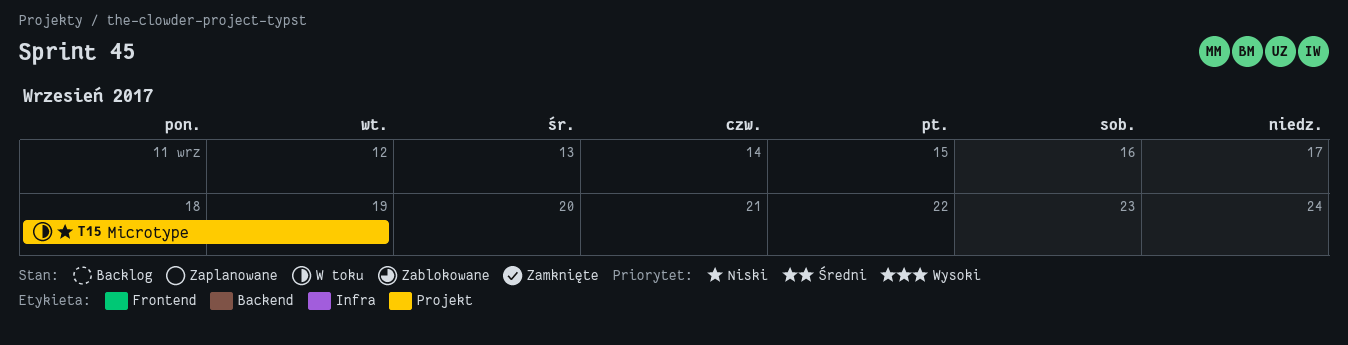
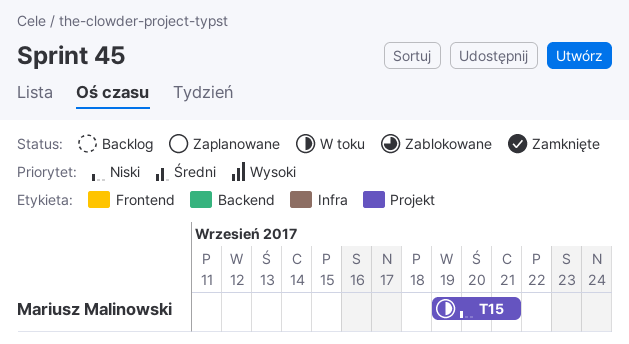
T15, start: Sep 18 -> Sep 19
T15, due: Sep 19 -> Sep 21

